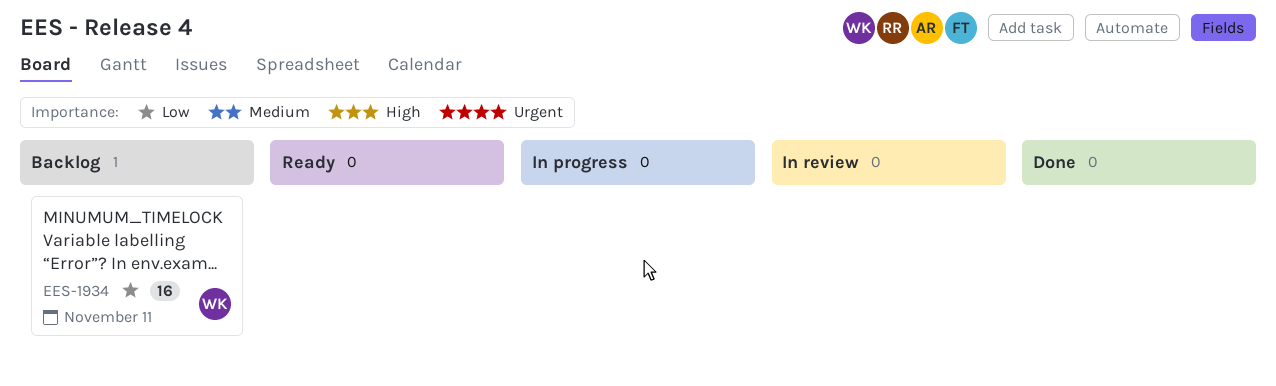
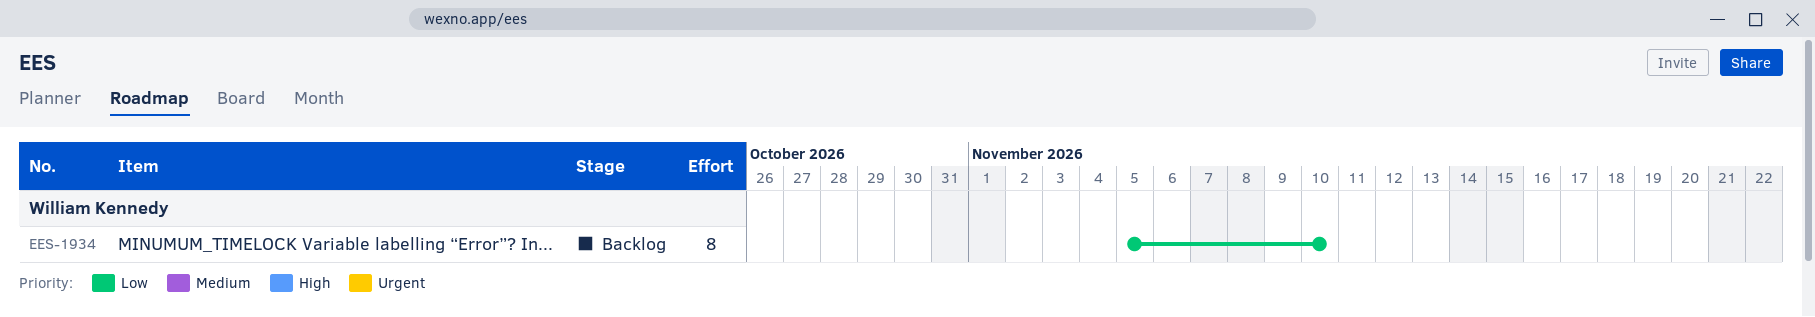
EES-1934, estimate: 16 -> 8
EES-1934, due: Nov 11 -> Nov 10

